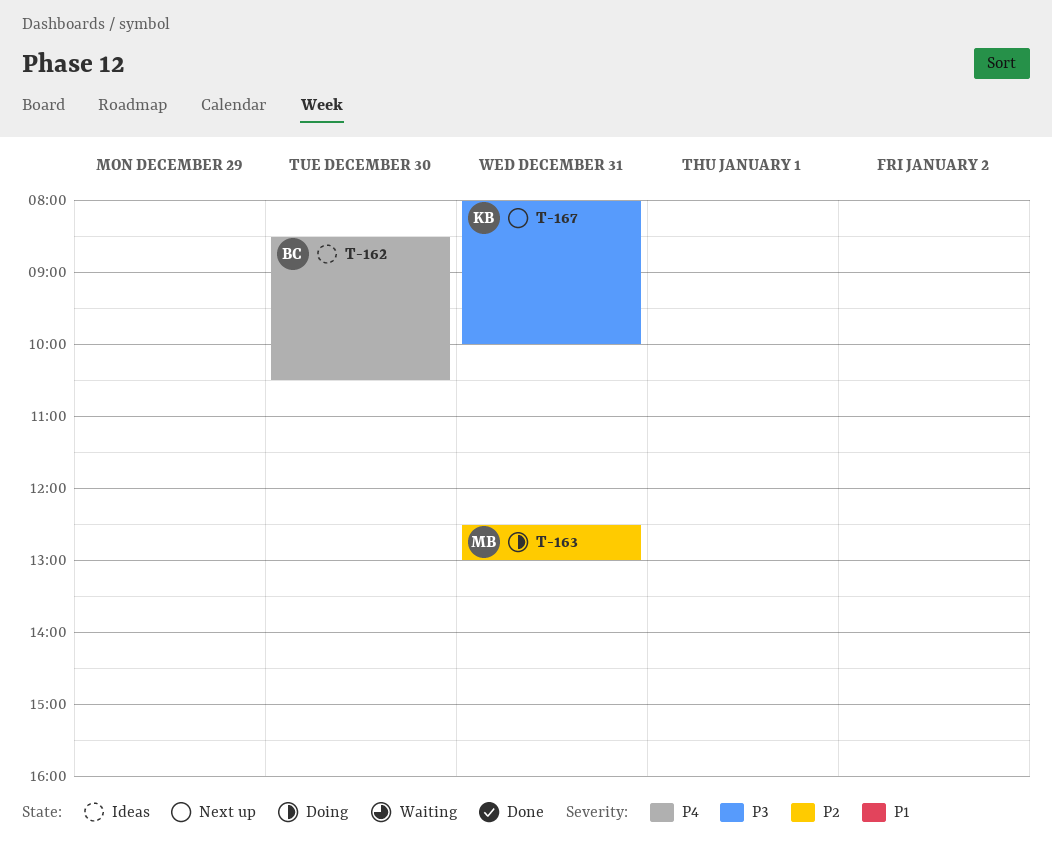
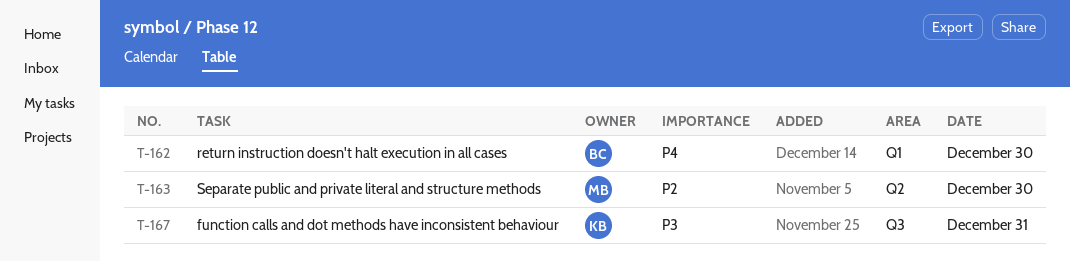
T-163, day: Dec 31 -> Dec 30

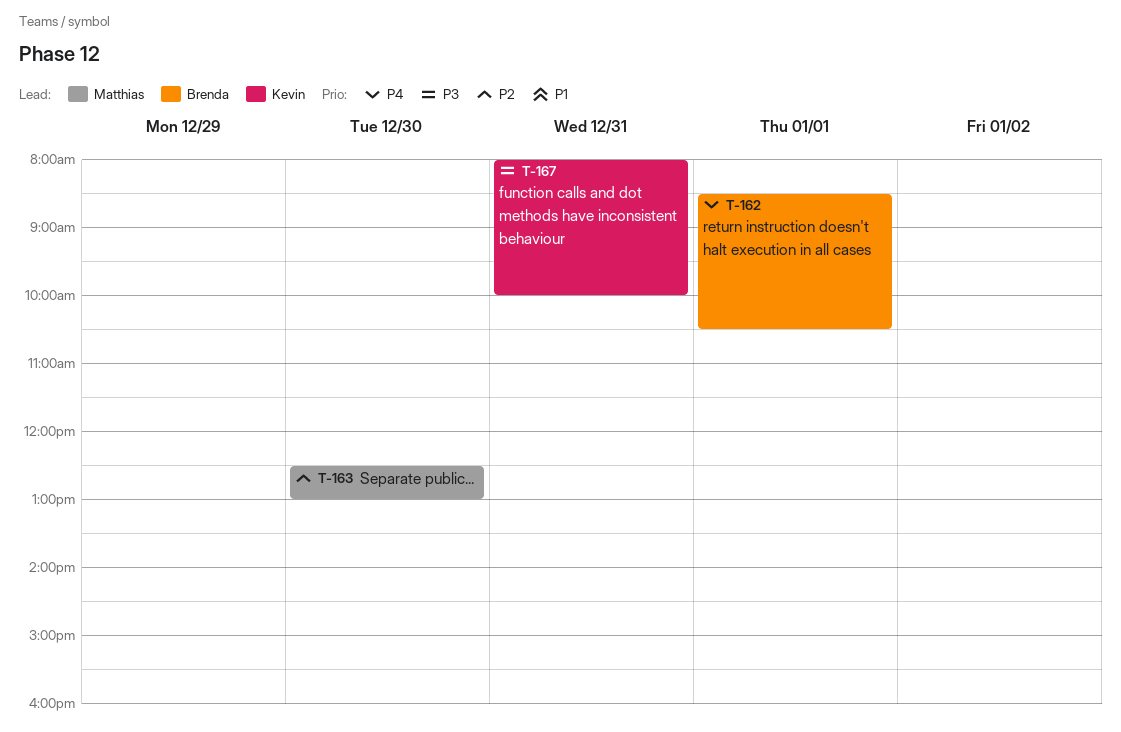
T-162, day: Dec 30 -> Jan 1

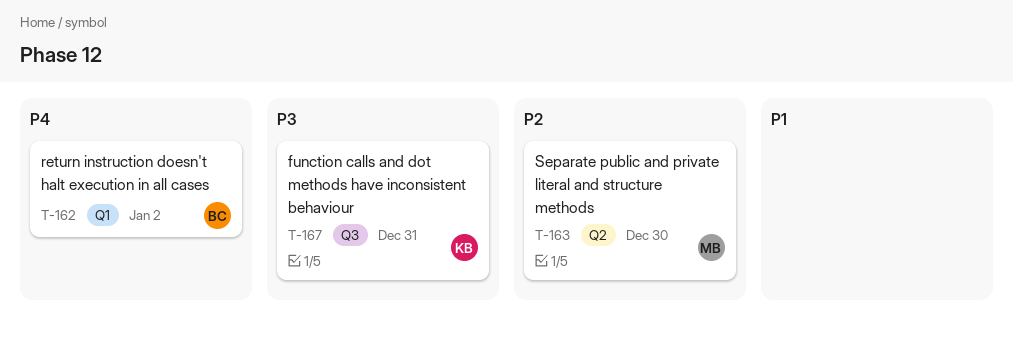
T-162, day: Jan 1 -> Jan 2

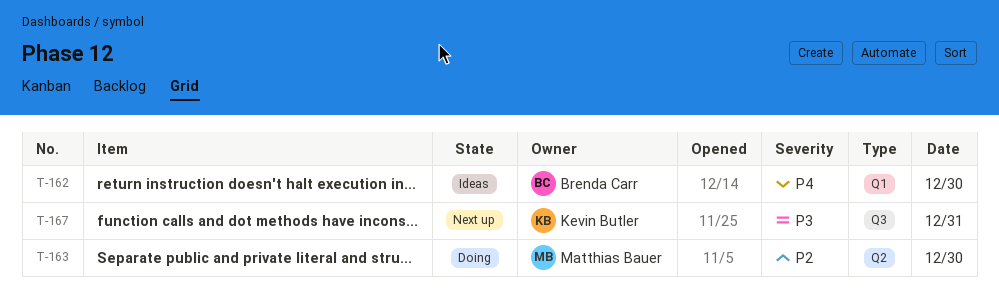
T-162, day: Jan 2 -> Dec 30

